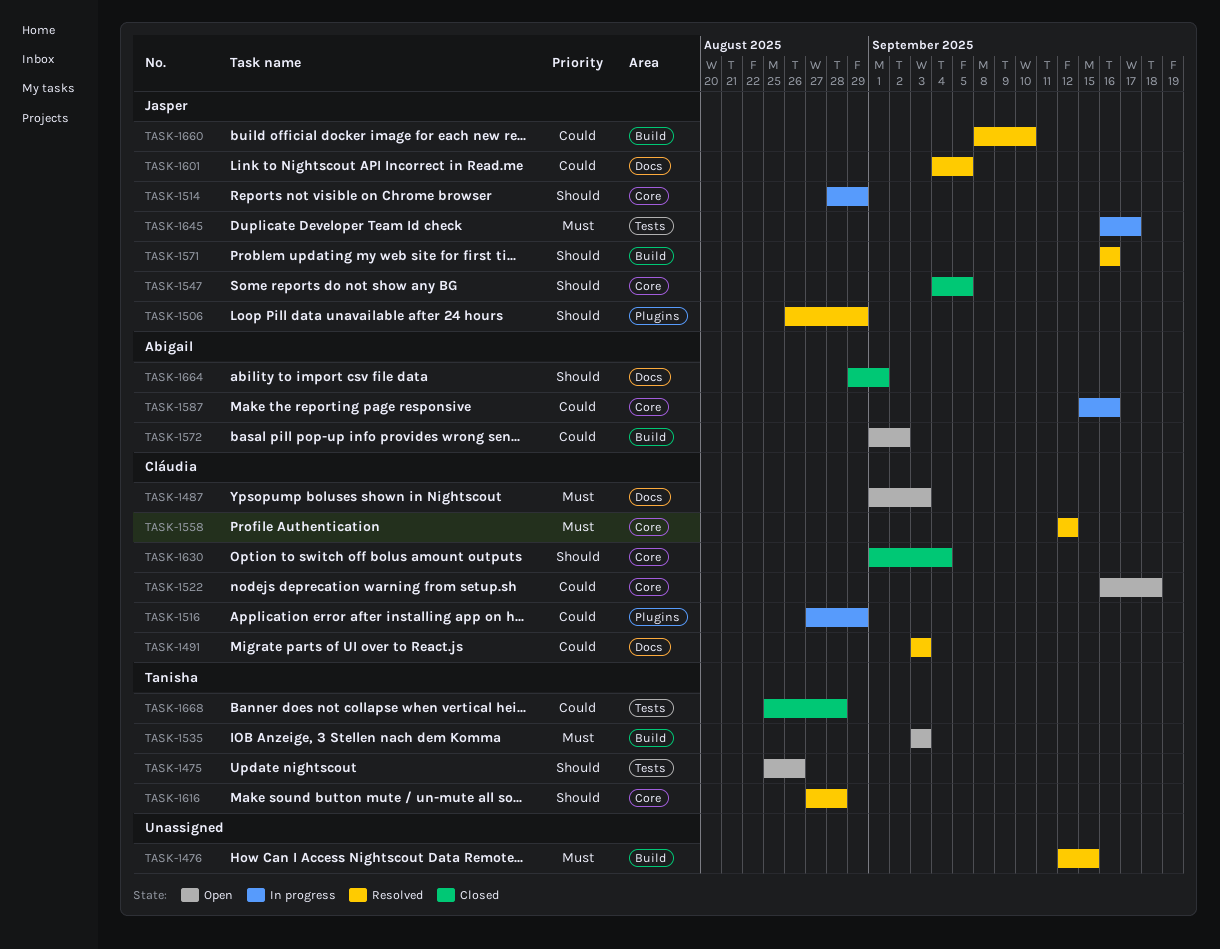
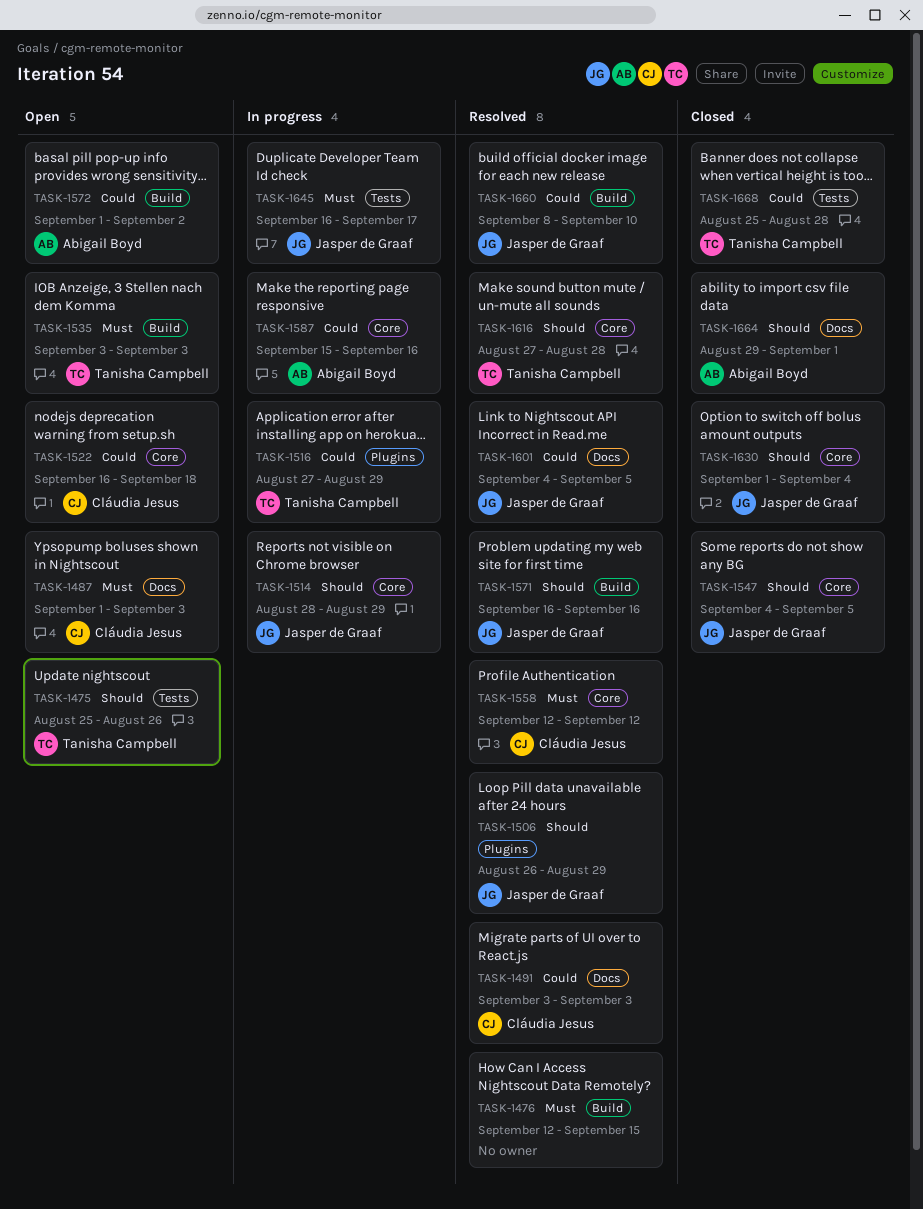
TASK-1516, owner: Cláudia Jesus -> Tanisha Campbell
TASK-1630, owner: Cláudia Jesus -> Jasper de Graaf

